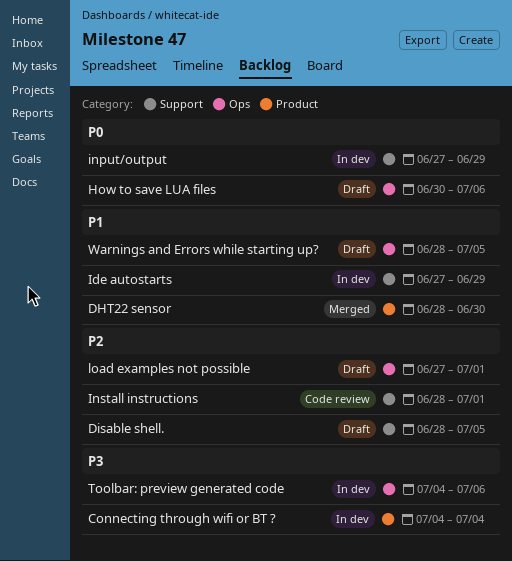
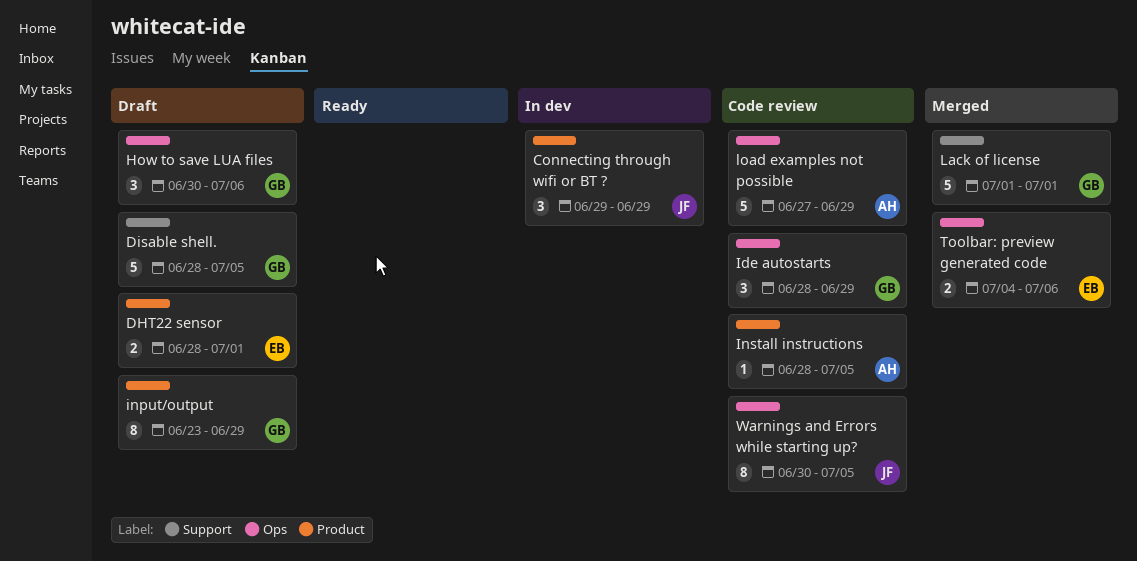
Connecting through wifi or BT ?, start: Jul 4 -> Jun 29
Connecting through wifi or BT ?, due: Jul 4 -> Jun 29
DHT22 sensor, status: Merged -> Draft
DHT22 sensor, due: Jun 30 -> Jul 1
Ide autostarts, status: In dev -> Code review
Ide autostarts, label: Support -> Ops
Ide autostarts, start: Jun 27 -> Jun 28
input/output, status: In dev -> Draft
input/output, label: Support -> Product
input/output, start: Jun 27 -> Jun 23
Install instructions, label: Support -> Product
Install instructions, due: Jul 1 -> Jul 5
Lack of license: none -> present
load examples not possible, status: Draft -> Code review
load examples not possible, due: Jul 1 -> Jun 29
Toolbar: preview generated code, status: In dev -> Merged
Warnings and Errors while starting up?, status: Draft -> Code review
Warnings and Errors while starting up?, start: Jun 28 -> Jun 30

